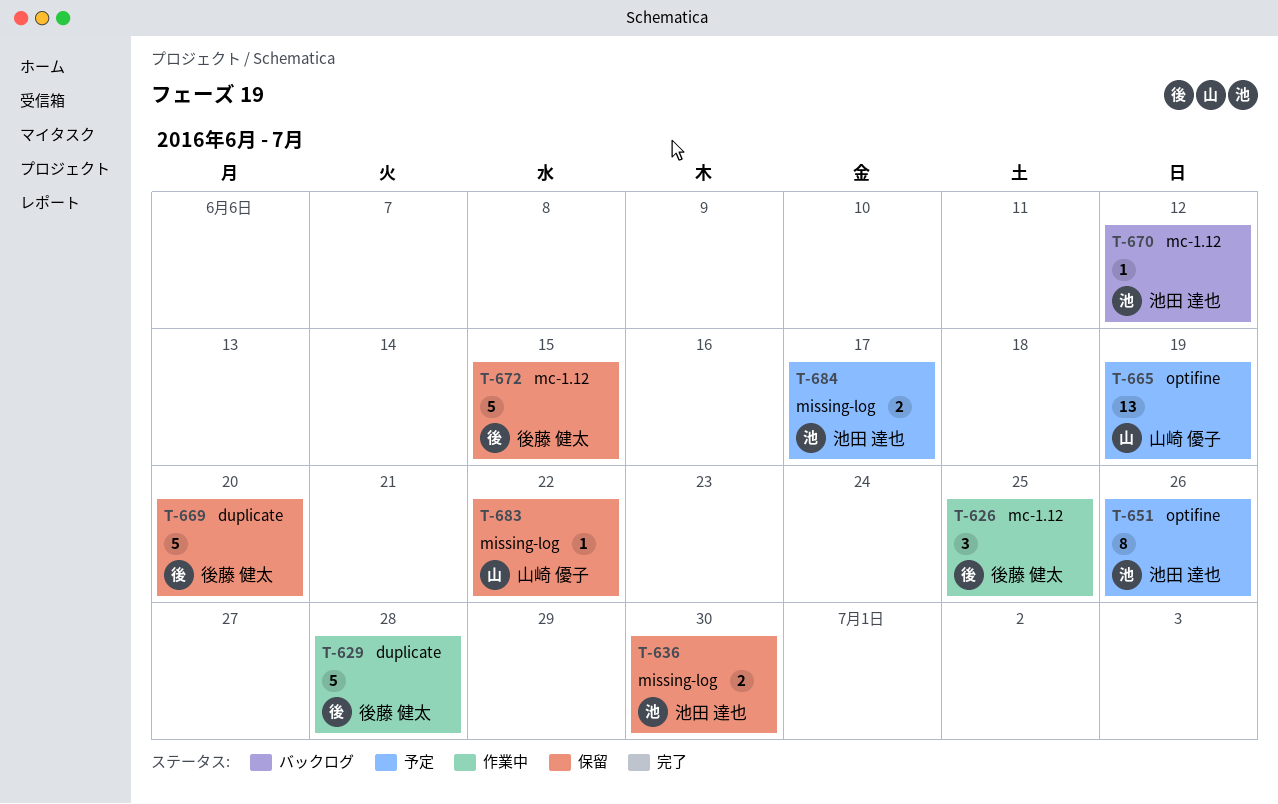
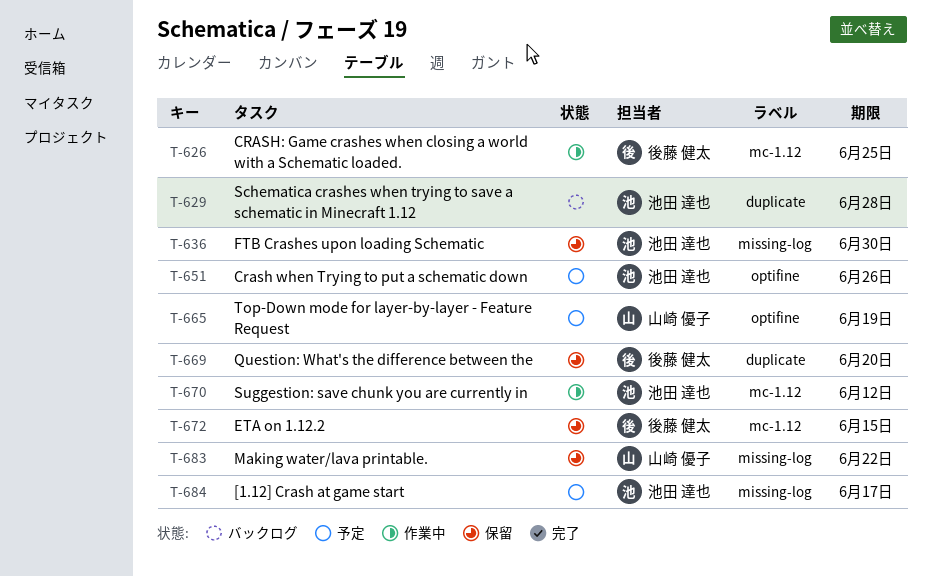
T-629, status: 作業中 -> バックログ
T-629, owner: 後藤 健太 -> 池田 達也
T-670, status: バックログ -> 作業中

